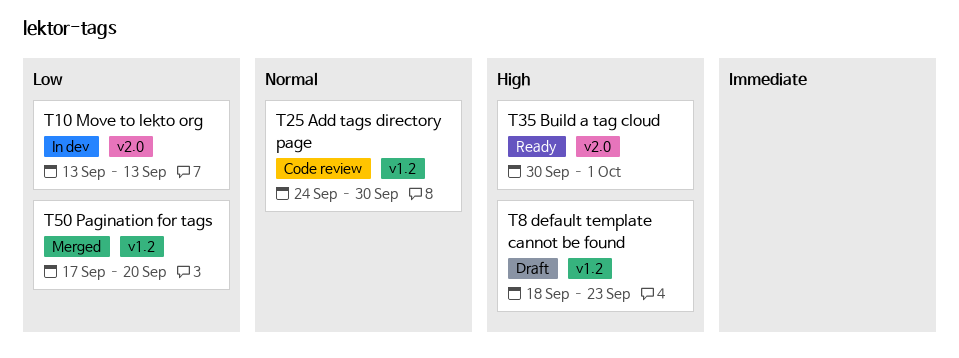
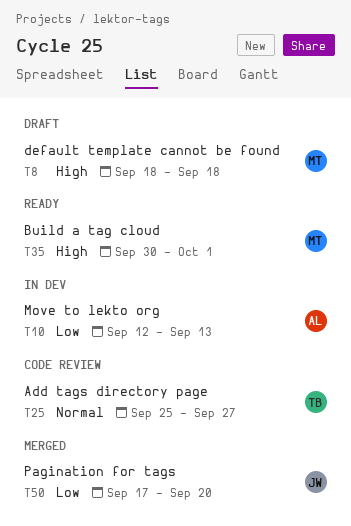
T8, due: Sep 23 -> Sep 18
T10, start: Sep 13 -> Sep 12
T25, start: Sep 24 -> Sep 25
T25, due: Sep 30 -> Sep 27

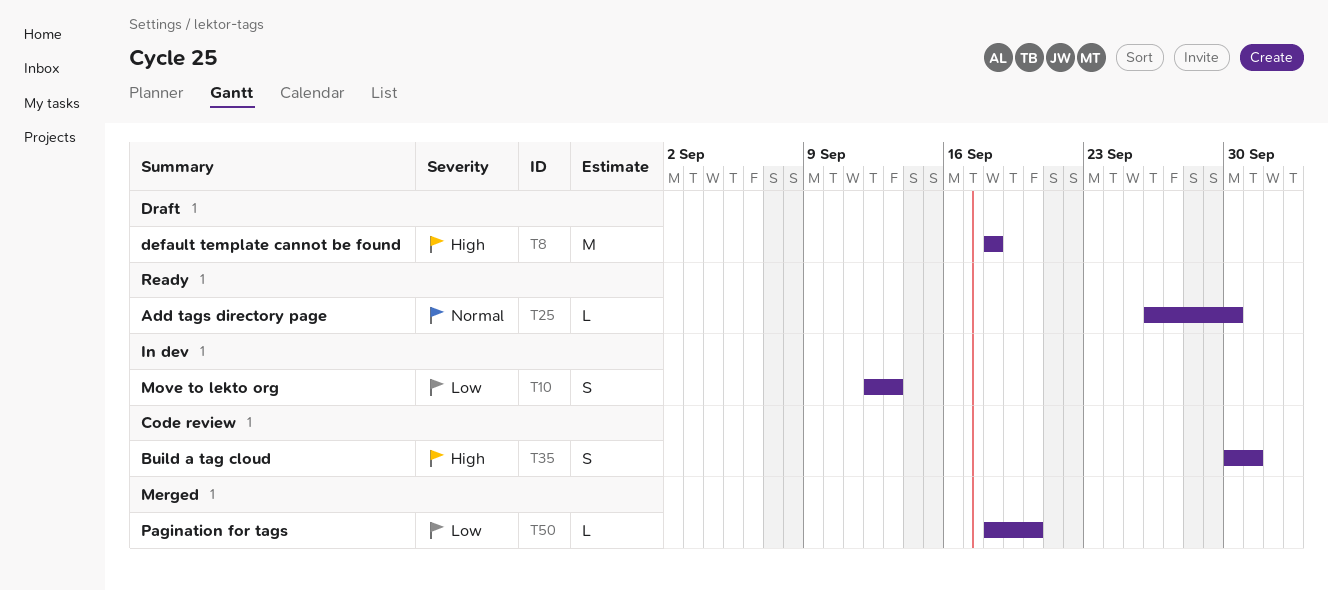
T25, status: Code review -> Ready
T25, start: Sep 25 -> Sep 26
T25, due: Sep 27 -> Sep 30
T35, status: Ready -> Code review
T50, start: Sep 17 -> Sep 18

